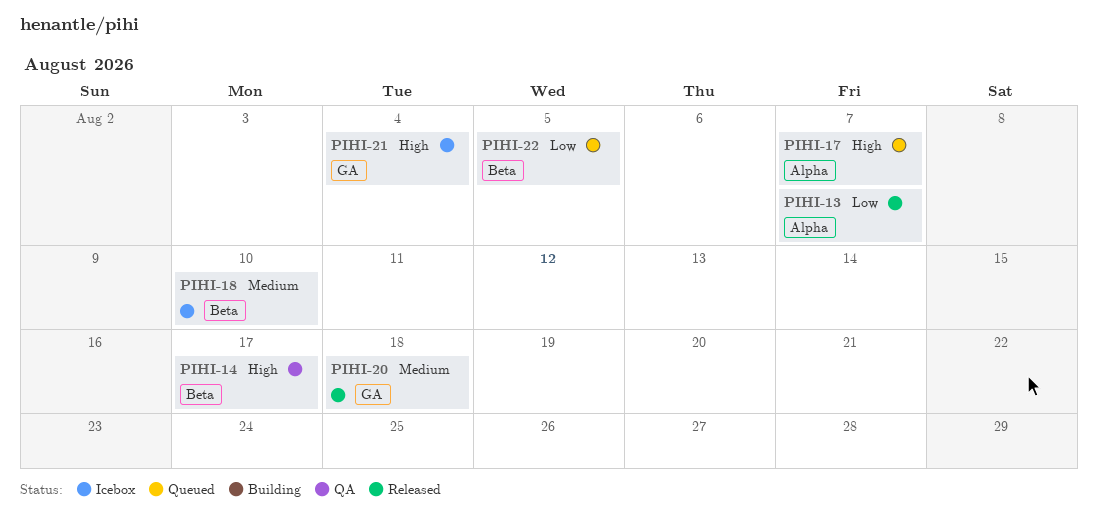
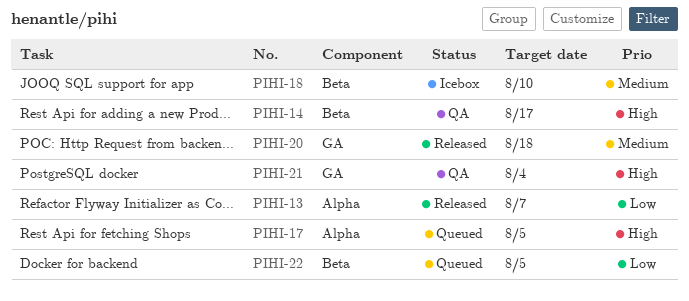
PIHI-17, due: Aug 7 -> Aug 5
PIHI-21, status: Icebox -> QA

